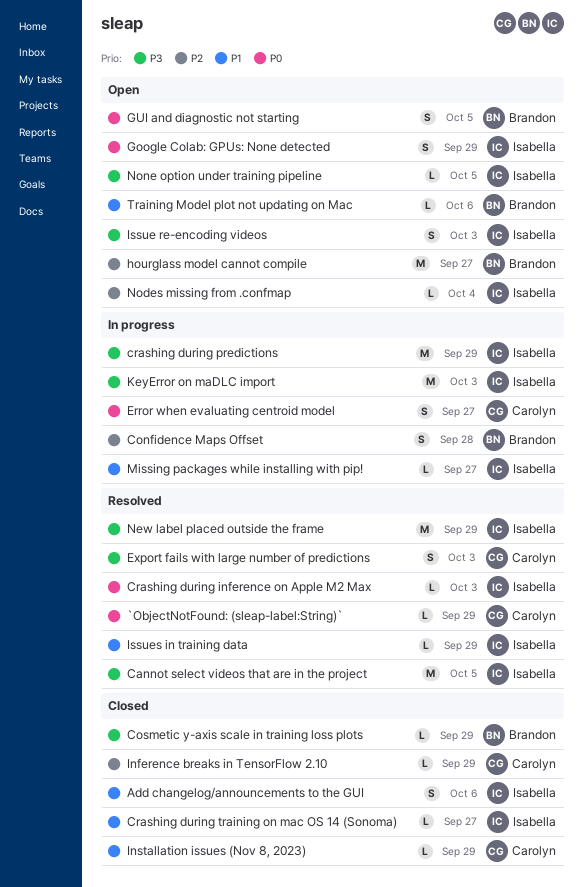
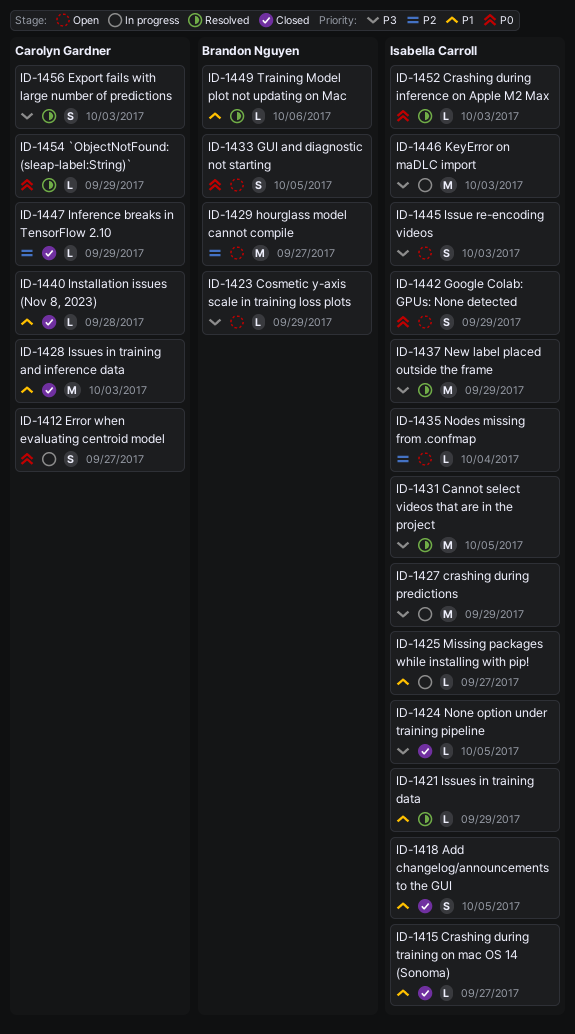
Add changelog/announcements to the GUI, due: Oct 6 -> Oct 5
Confidence Maps Offset: present -> none
Cosmetic y-axis scale in training loss plots, status: Closed -> Open
Installation issues (Nov 8, 2023), due: Sep 29 -> Sep 28
Issues in training and inference data: none -> present
None option under training pipeline, status: Open -> Closed
Training Model plot not updating on Mac, status: Open -> Resolved

